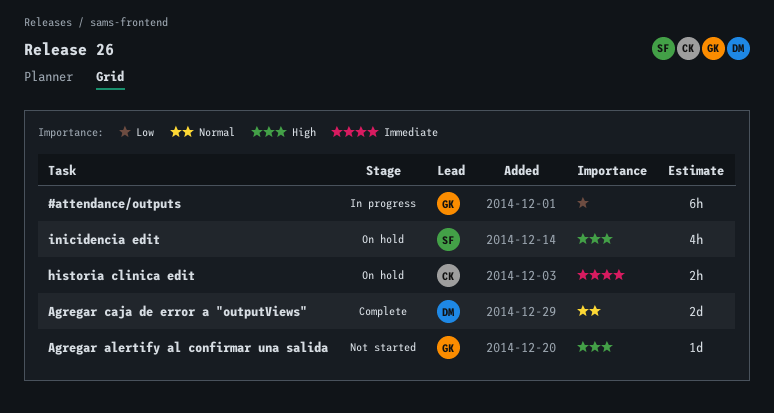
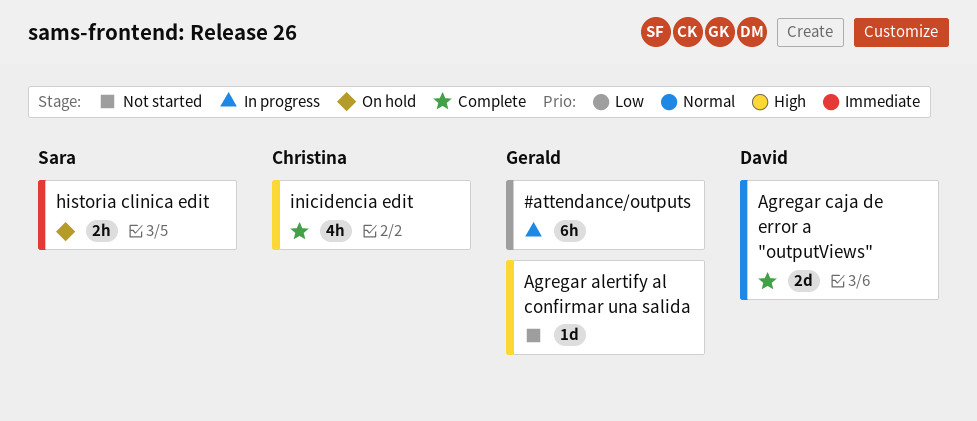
historia clinica edit, owner: Christina -> Sara
inicidencia edit, status: On hold -> Complete
inicidencia edit, owner: Sara -> Christina

